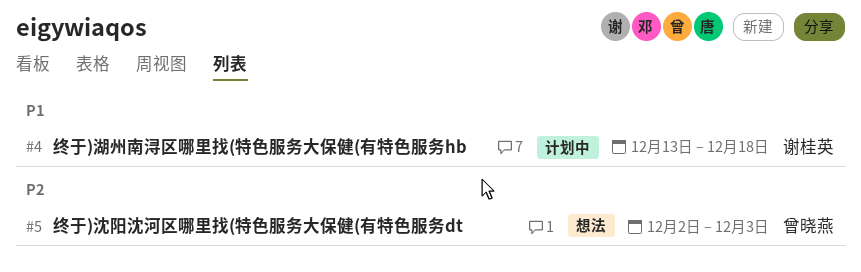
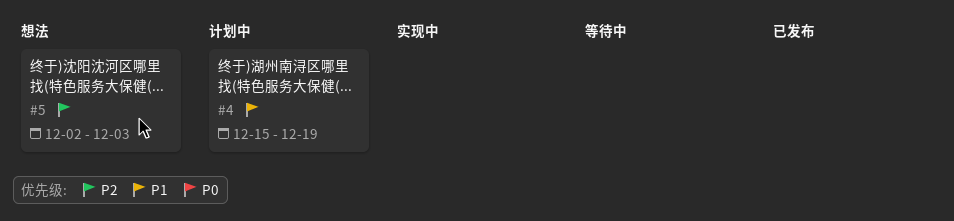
#4, start: Dec 13 -> Dec 15
#4, due: Dec 18 -> Dec 19

